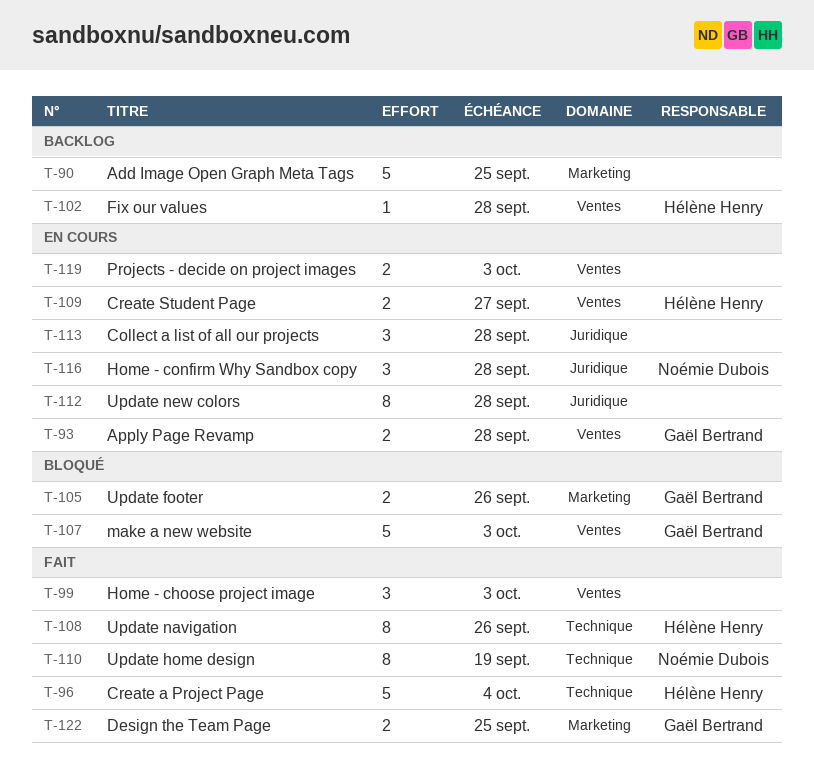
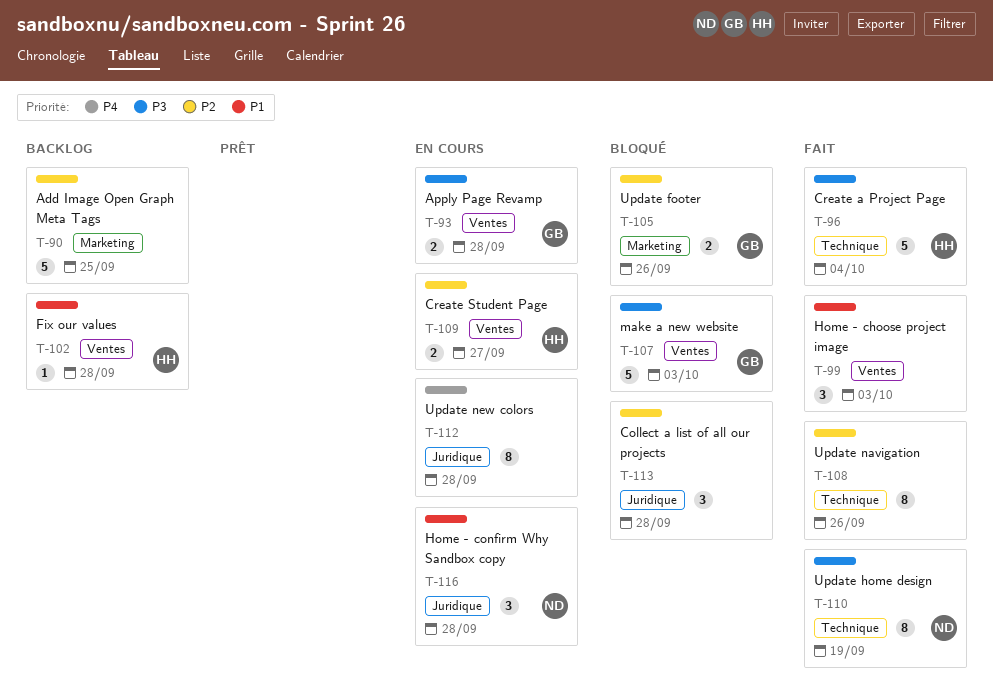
T-108, owner: Hélène Henry -> none
T-113, status: En cours -> Bloqué
T-119: present -> none
T-122: present -> none

